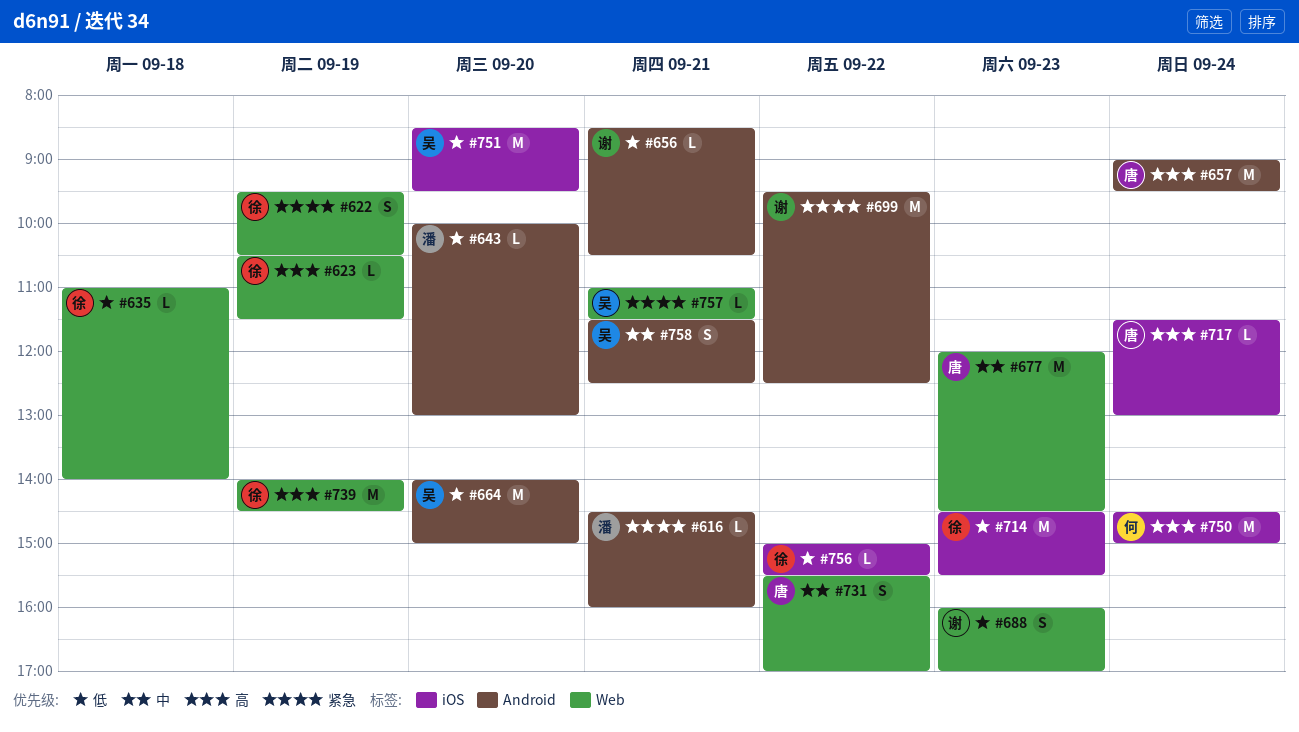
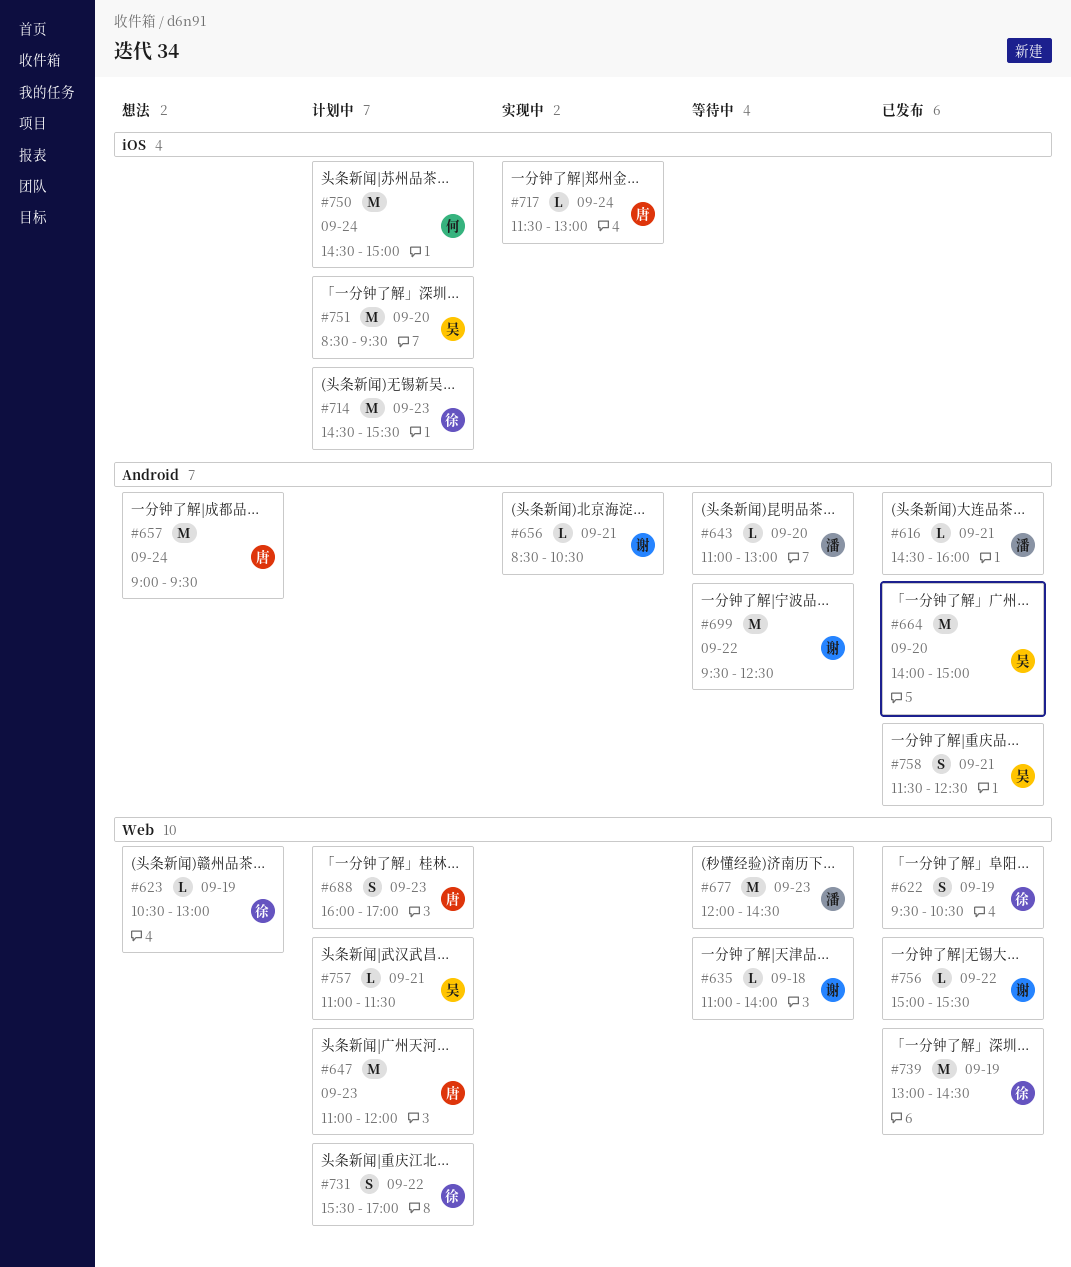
#623, ends: 11:30 -> 13:00
#635, owner: 徐 -> 谢
#643, begins: 10:00 -> 11:00
#647: none -> present
#677, owner: 唐 -> 潘
#688, owner: 谢 -> 唐
#731, owner: 唐 -> 徐
#739, begins: 14:00 -> 13:00
#756, owner: 徐 -> 谢
#756, label: iOS -> Web

